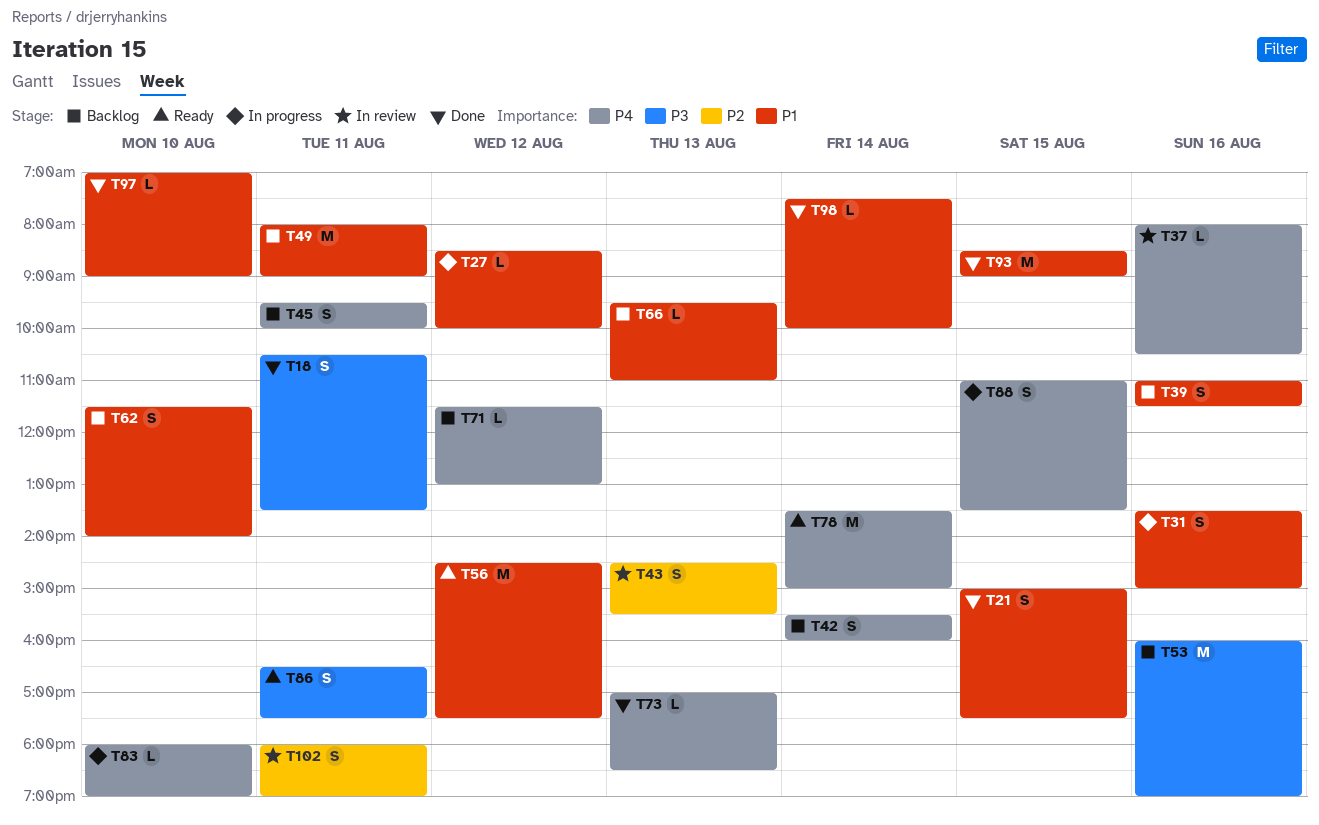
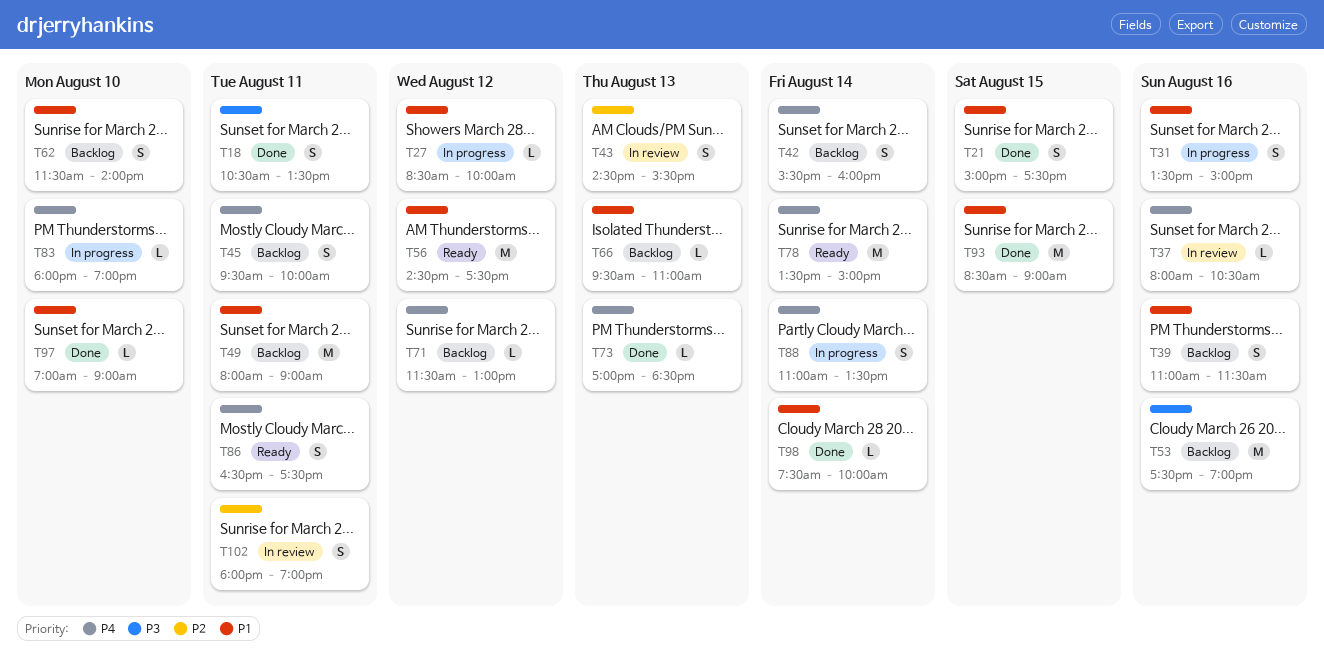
T53, begins: 16:00 -> 17:30
T86, priority: P3 -> P4
T88, day: Aug 15 -> Aug 14

